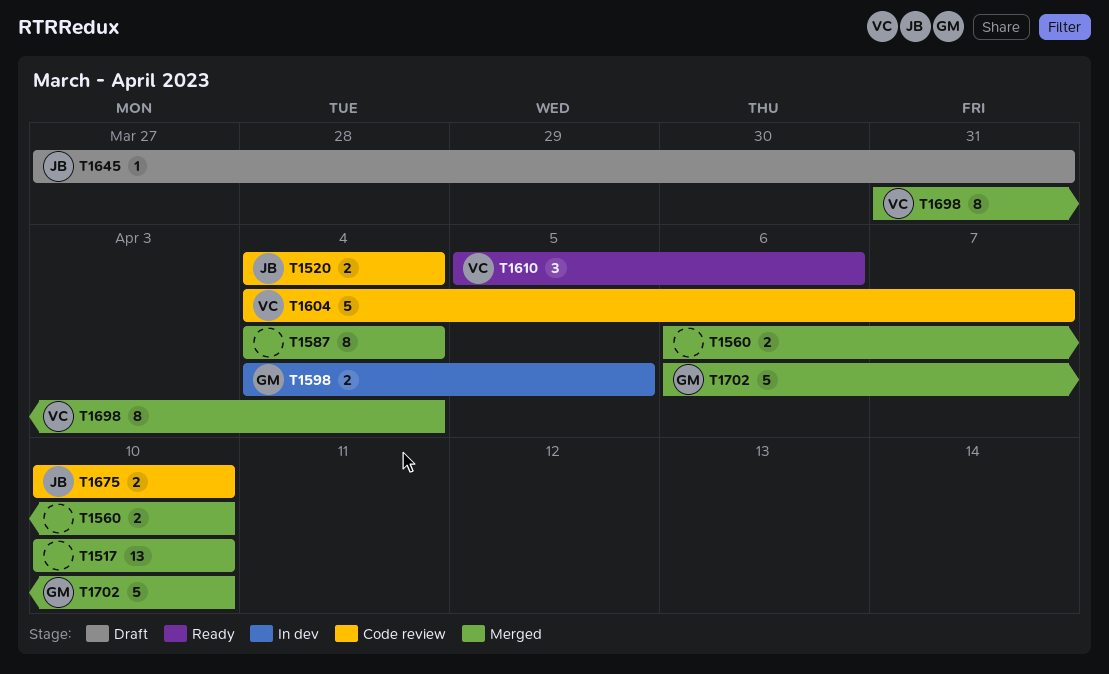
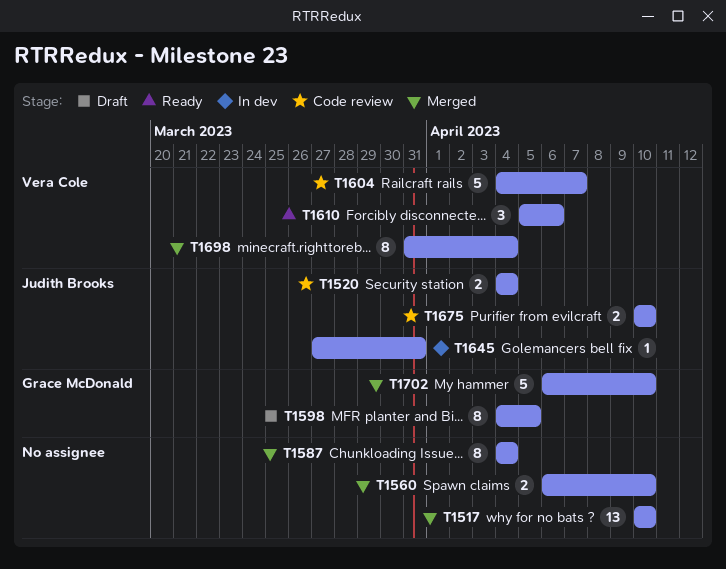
T1598, status: In dev -> Draft
T1598, estimate: 2 -> 8
T1645, status: Draft -> In dev

